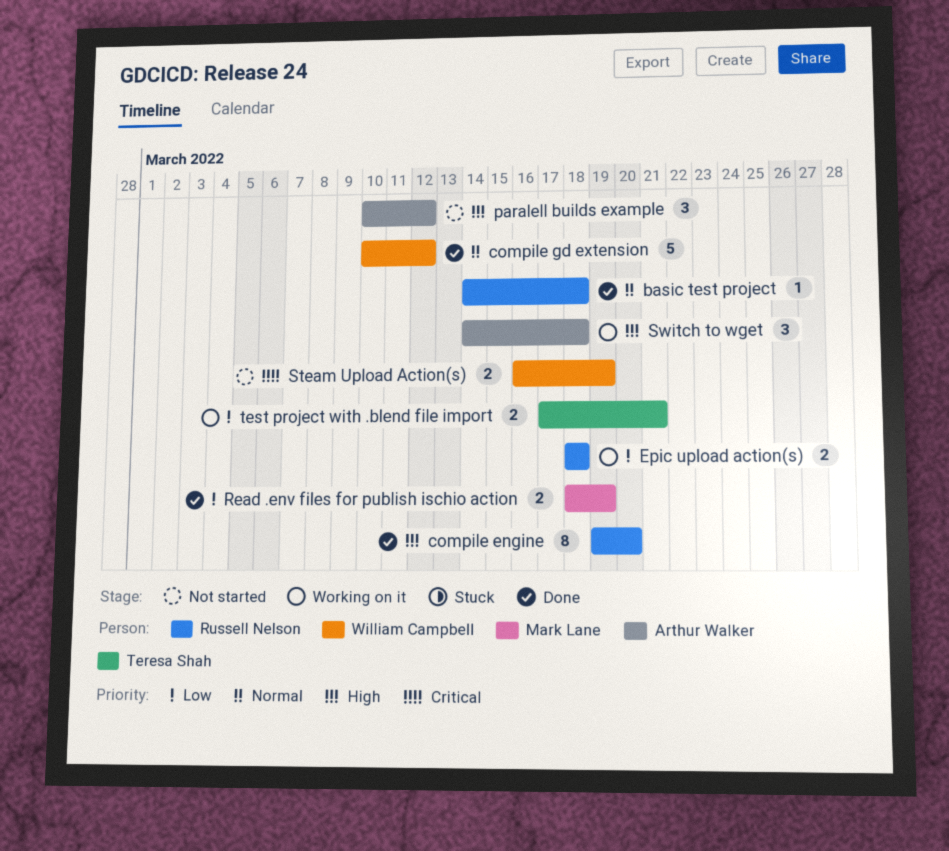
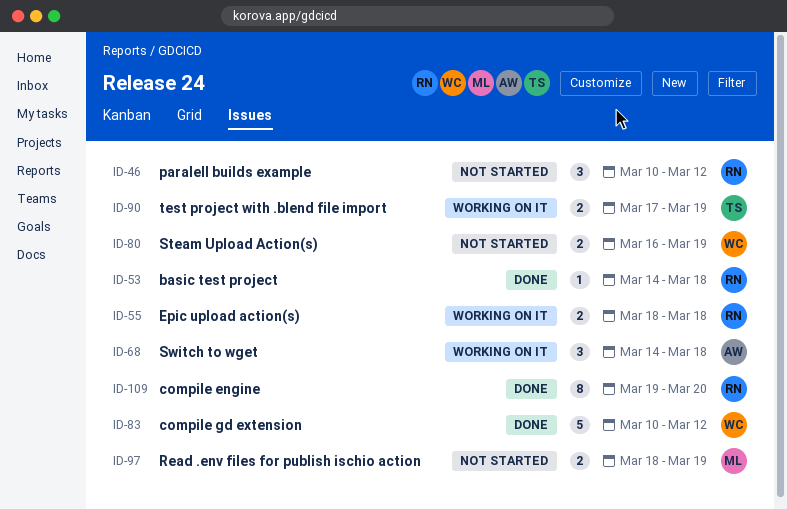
paralell builds example, owner: Arthur Walker -> Russell Nelson
Read .env files for publish ischio action, status: Done -> Not started
test project with .blend file import, due: Mar 21 -> Mar 19

